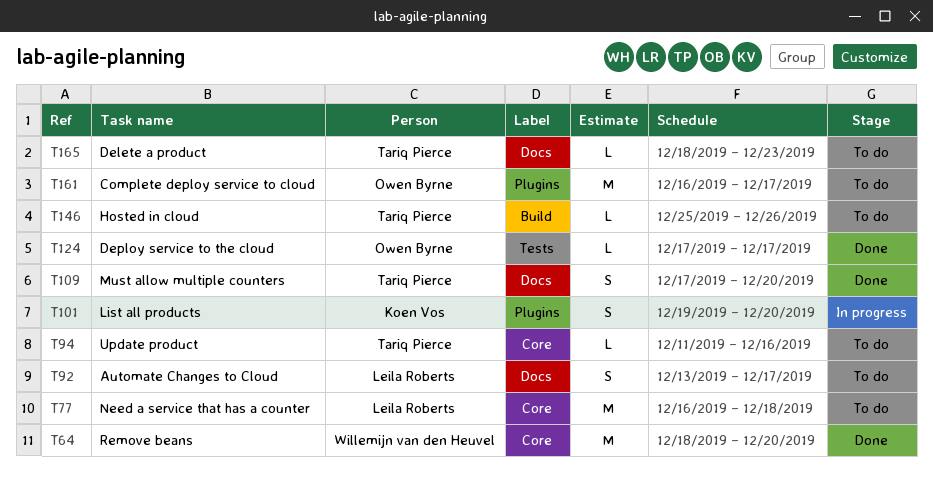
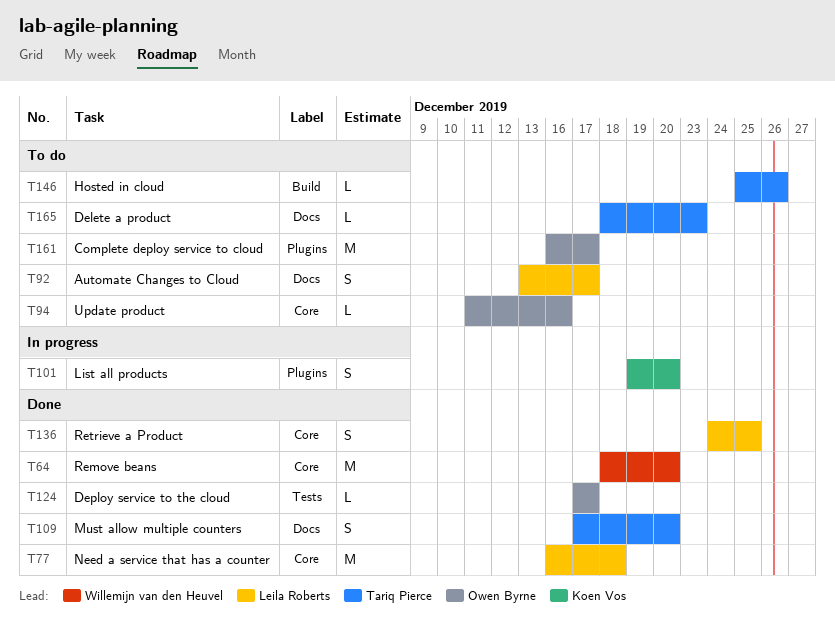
T77, status: To do -> Done
T94, owner: Tariq Pierce -> Owen Byrne
T136: none -> present

